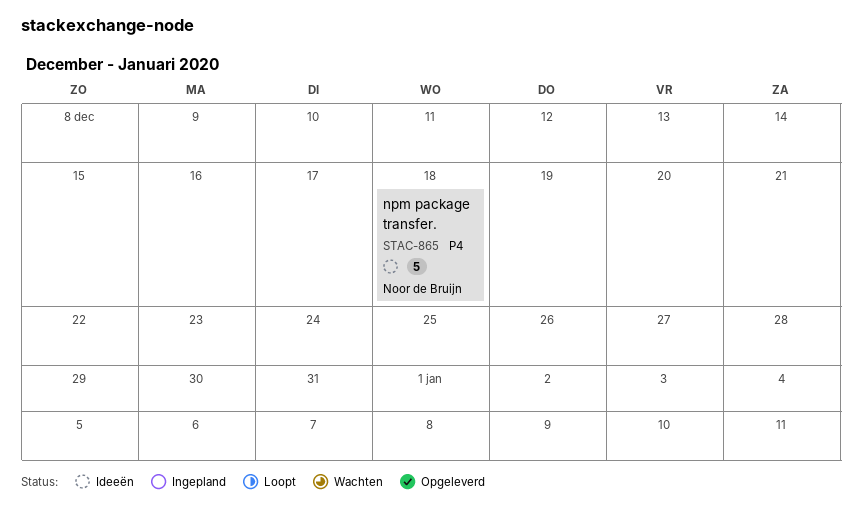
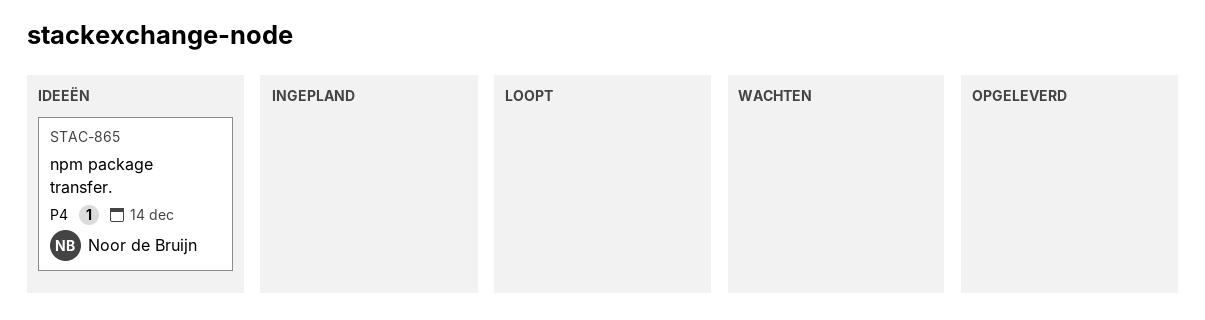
STAC-865, estimate: 5 -> 1
STAC-865, due: Dec 18 -> Dec 14

